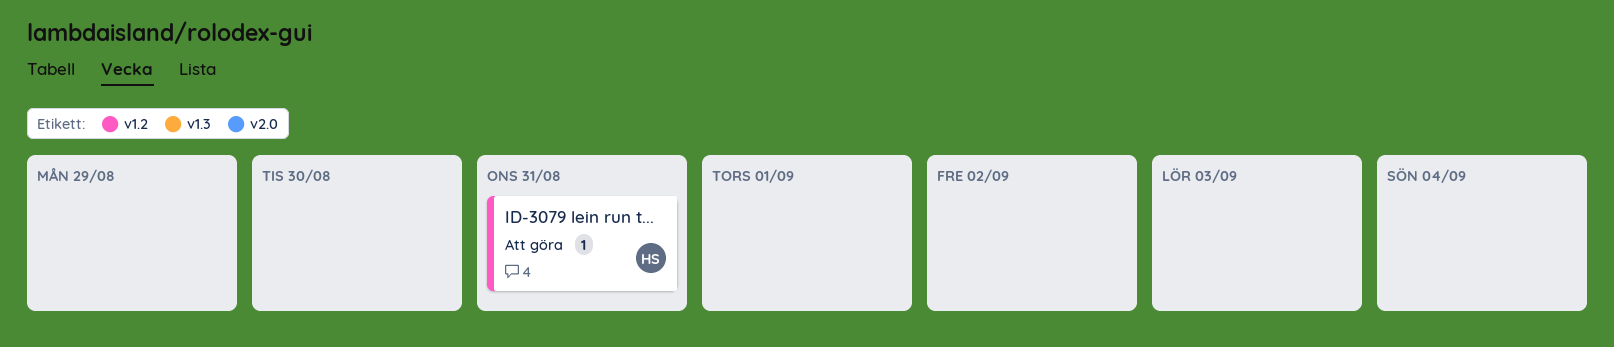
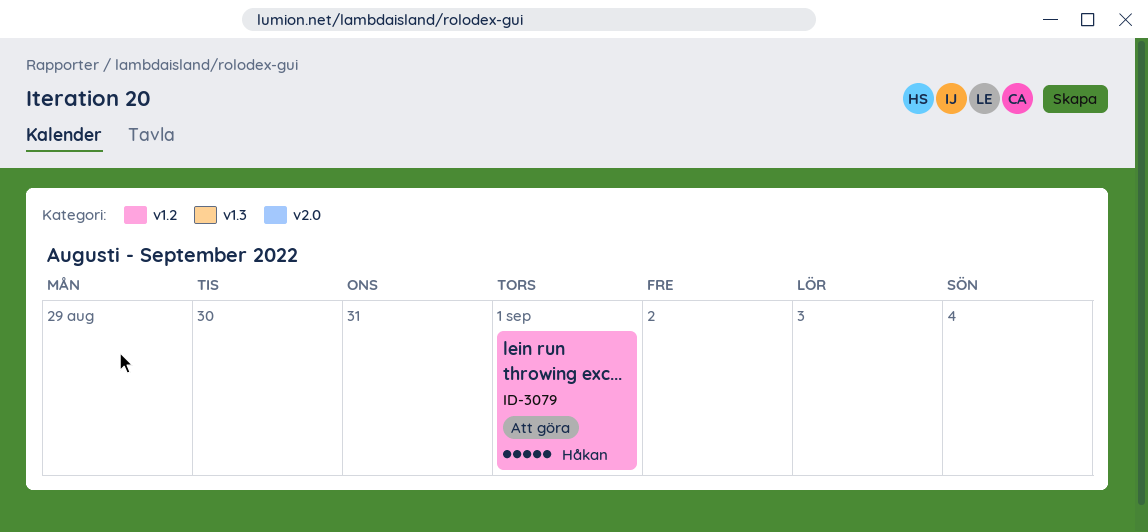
ID-3079, estimate: 1 -> 5
ID-3079, due: Aug 31 -> Sep 1

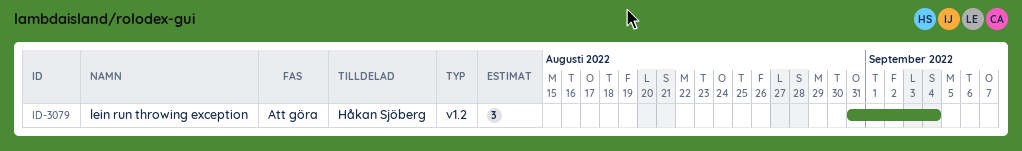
ID-3079, estimate: 5 -> 3
ID-3079, due: Sep 1 -> Sep 4

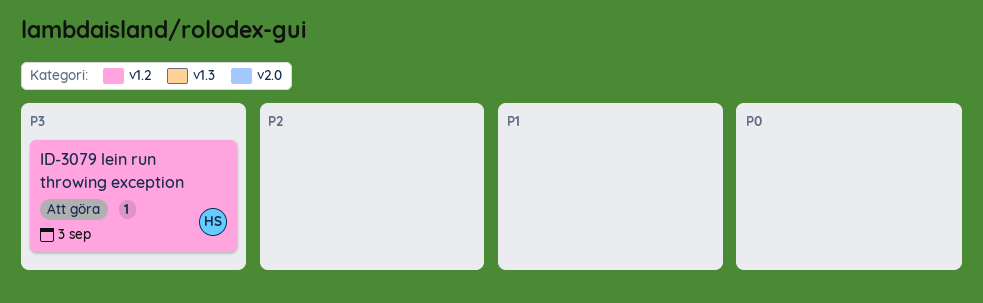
ID-3079, estimate: 3 -> 1
ID-3079, due: Sep 4 -> Sep 3

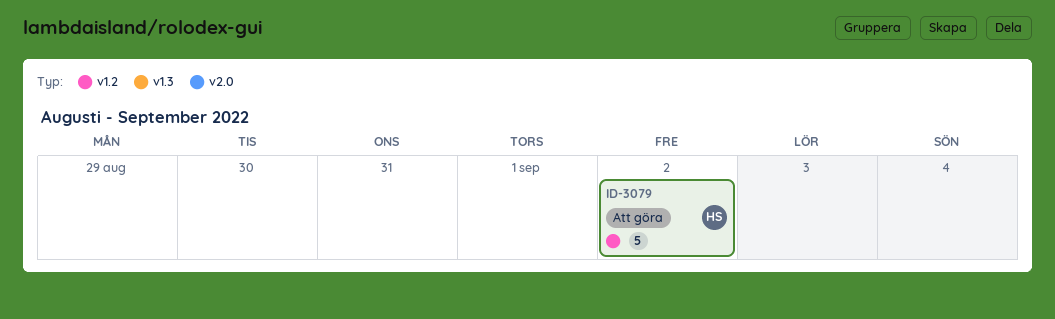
ID-3079, estimate: 1 -> 5
ID-3079, due: Sep 3 -> Sep 2

